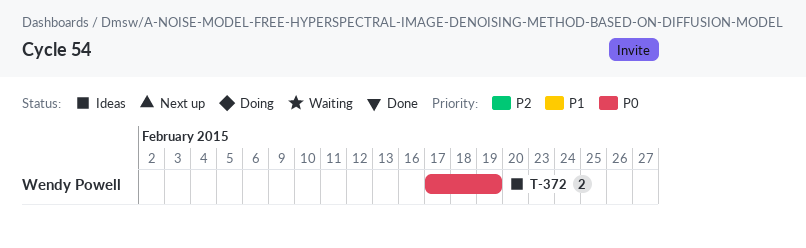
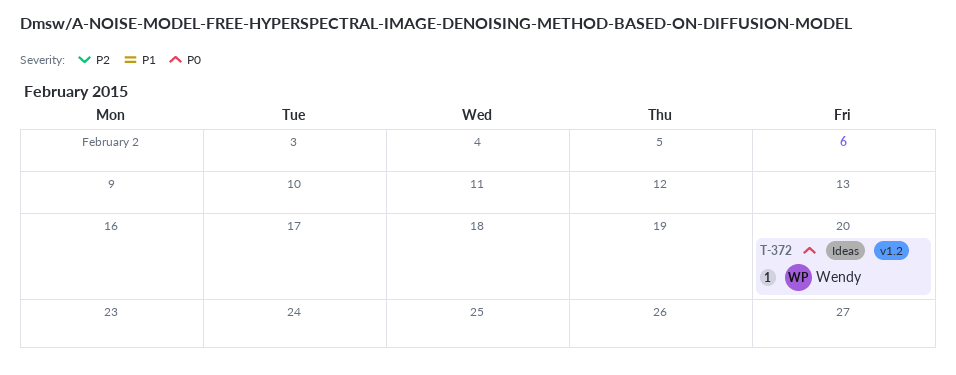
T-372, estimate: 2 -> 1
T-372, due: Feb 19 -> Feb 20

